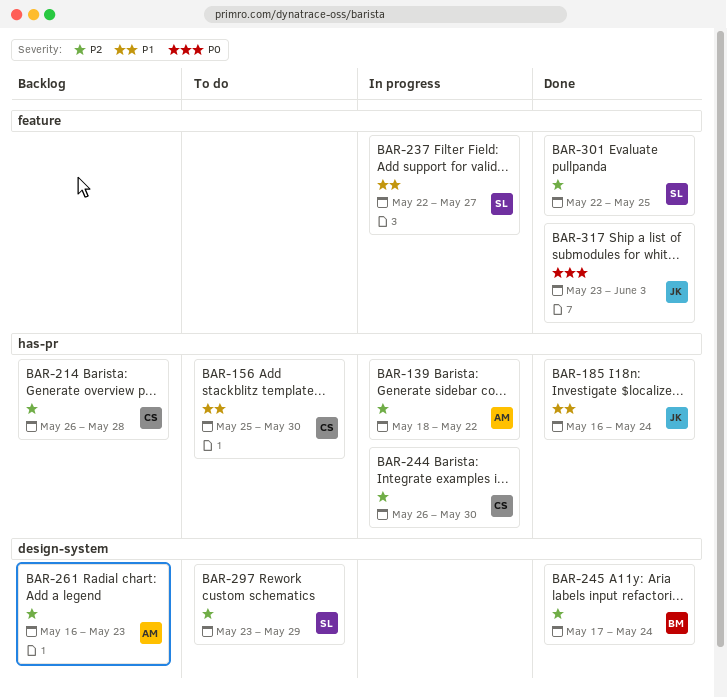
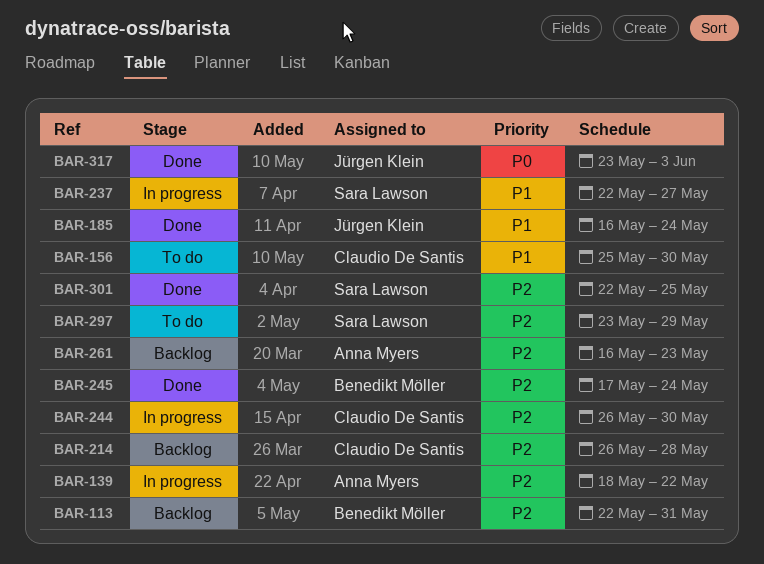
BAR-113: none -> present

